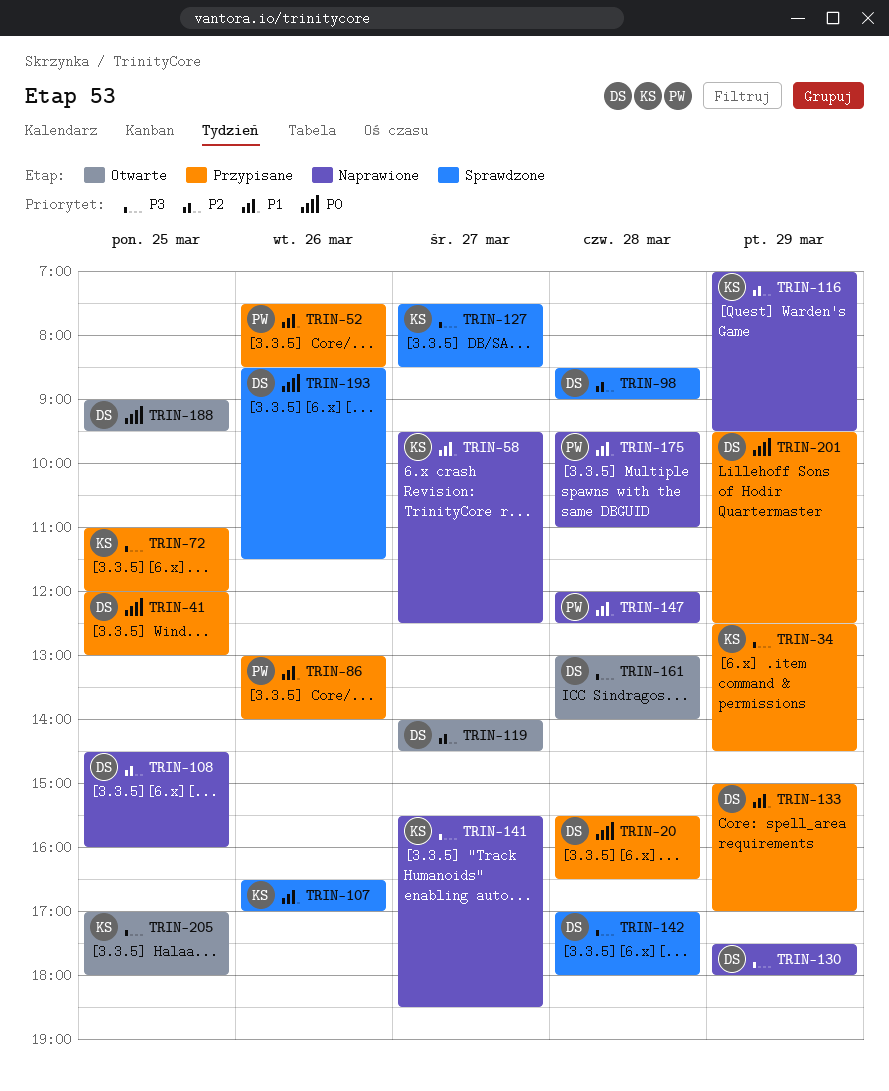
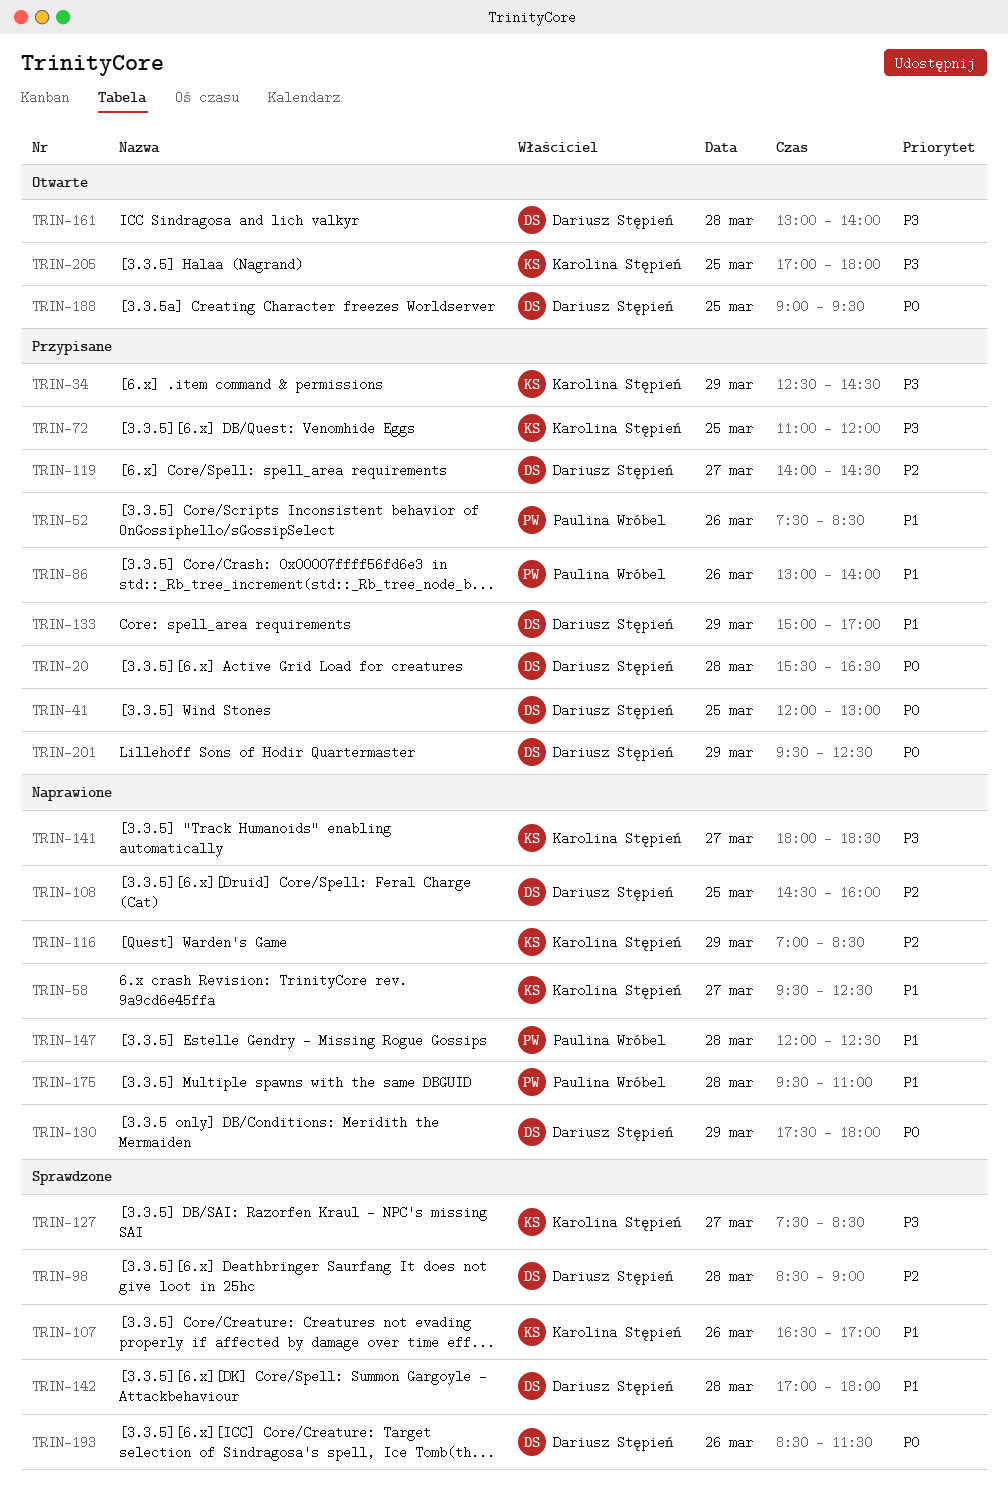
TRIN-116, ends: 09:30 -> 08:30
TRIN-119, status: Otwarte -> Przypisane
TRIN-130, priority: P3 -> P0
TRIN-141, begins: 15:30 -> 18:00
TRIN-142, priority: P3 -> P1

